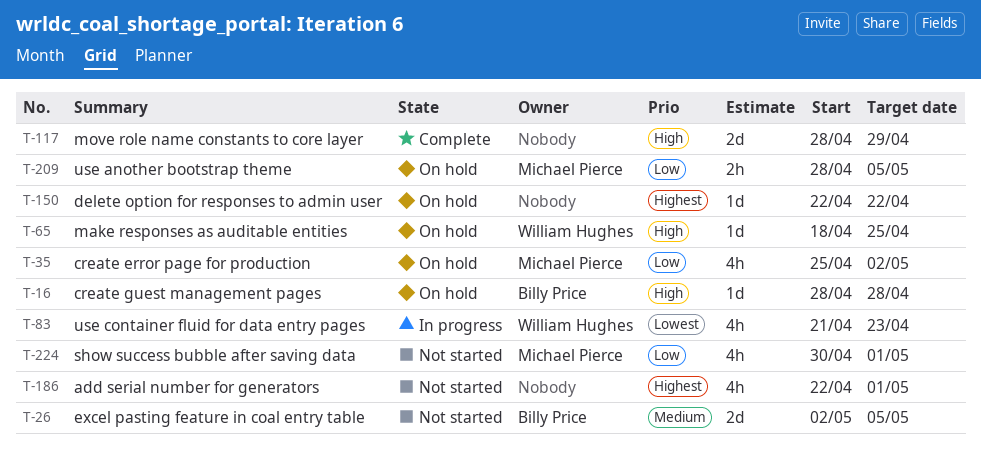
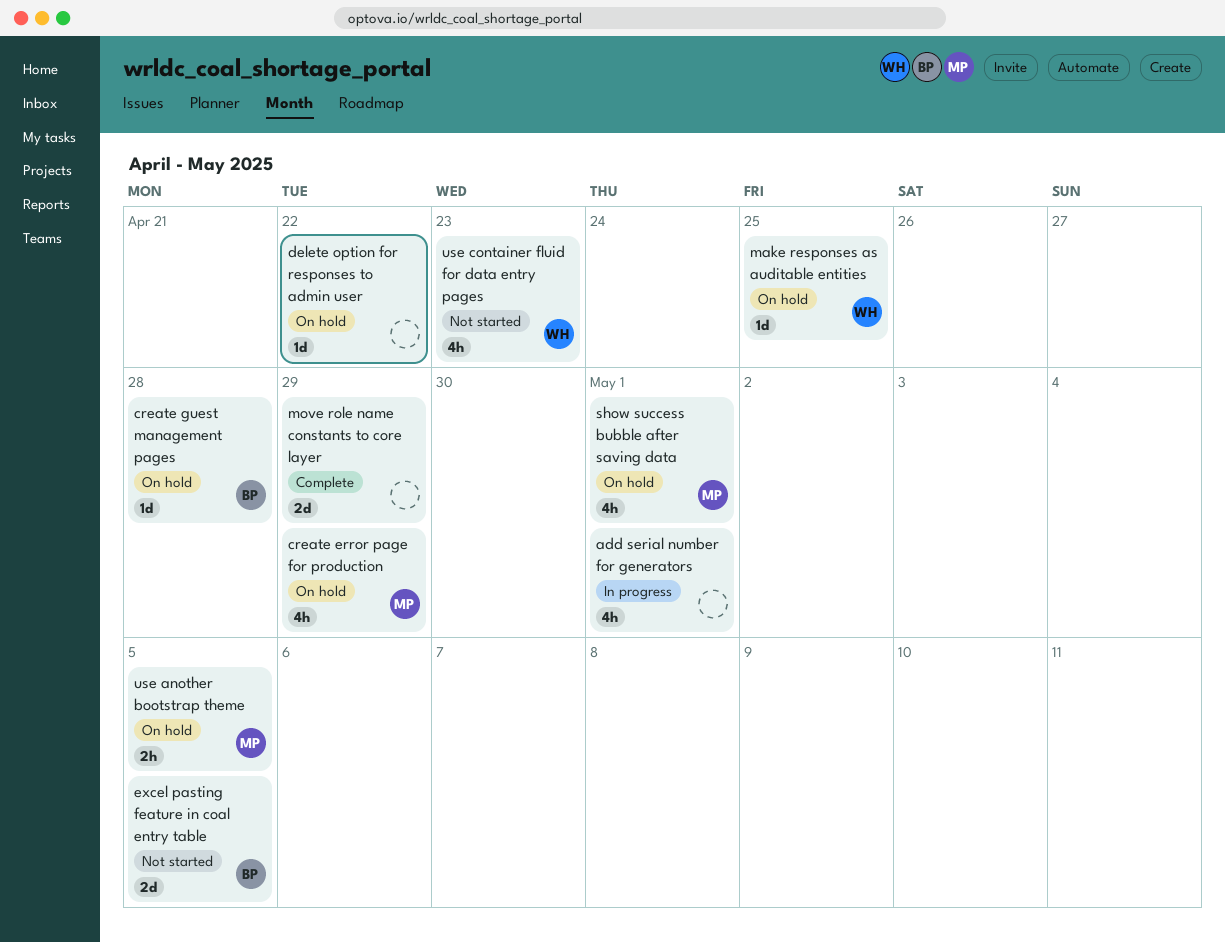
add serial number for generators, status: Not started -> In progress
create error page for production, due: May 2 -> Apr 29
show success bubble after saving data, status: Not started -> On hold
use container fluid for data entry pages, status: In progress -> Not started

